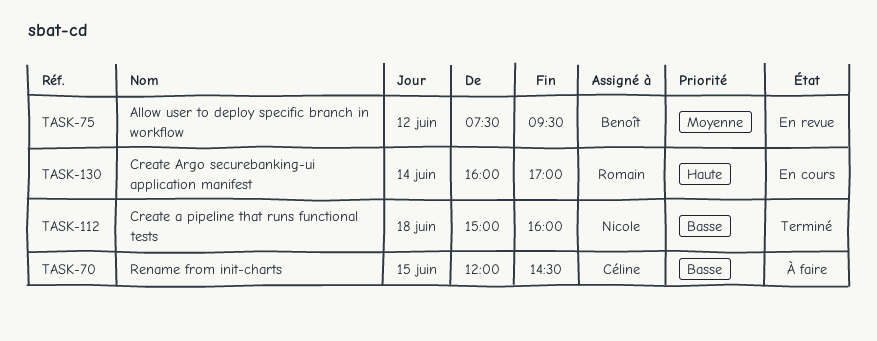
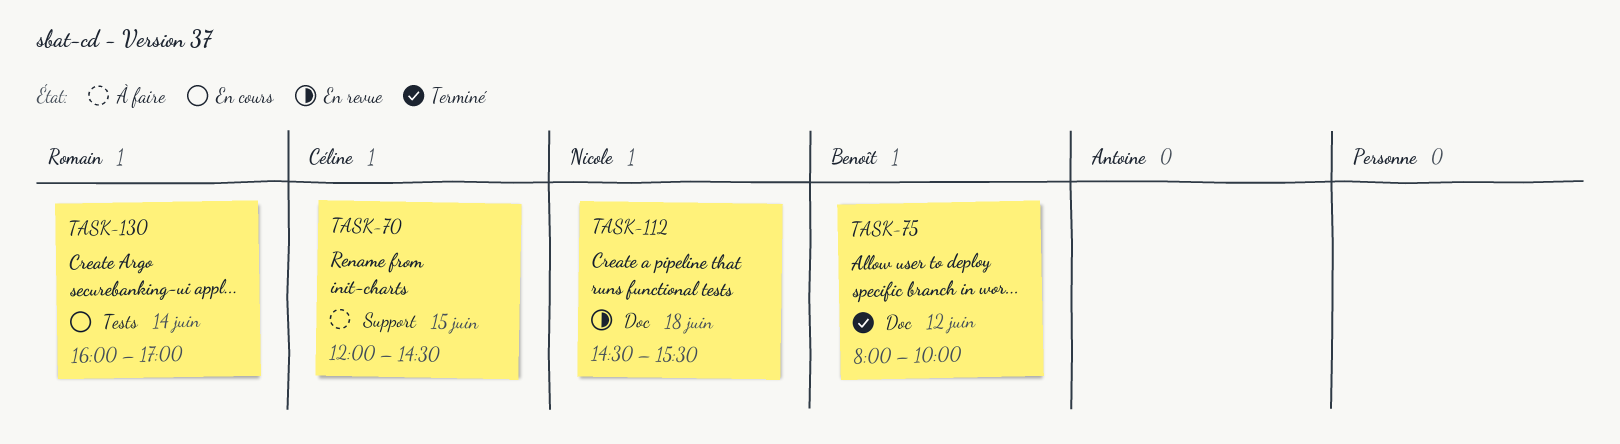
TASK-75, status: En revue -> Terminé
TASK-75, begins: 07:30 -> 08:00
TASK-75, ends: 09:30 -> 10:00
TASK-112, status: Terminé -> En revue
TASK-112, begins: 15:00 -> 14:30
TASK-112, ends: 16:00 -> 15:30

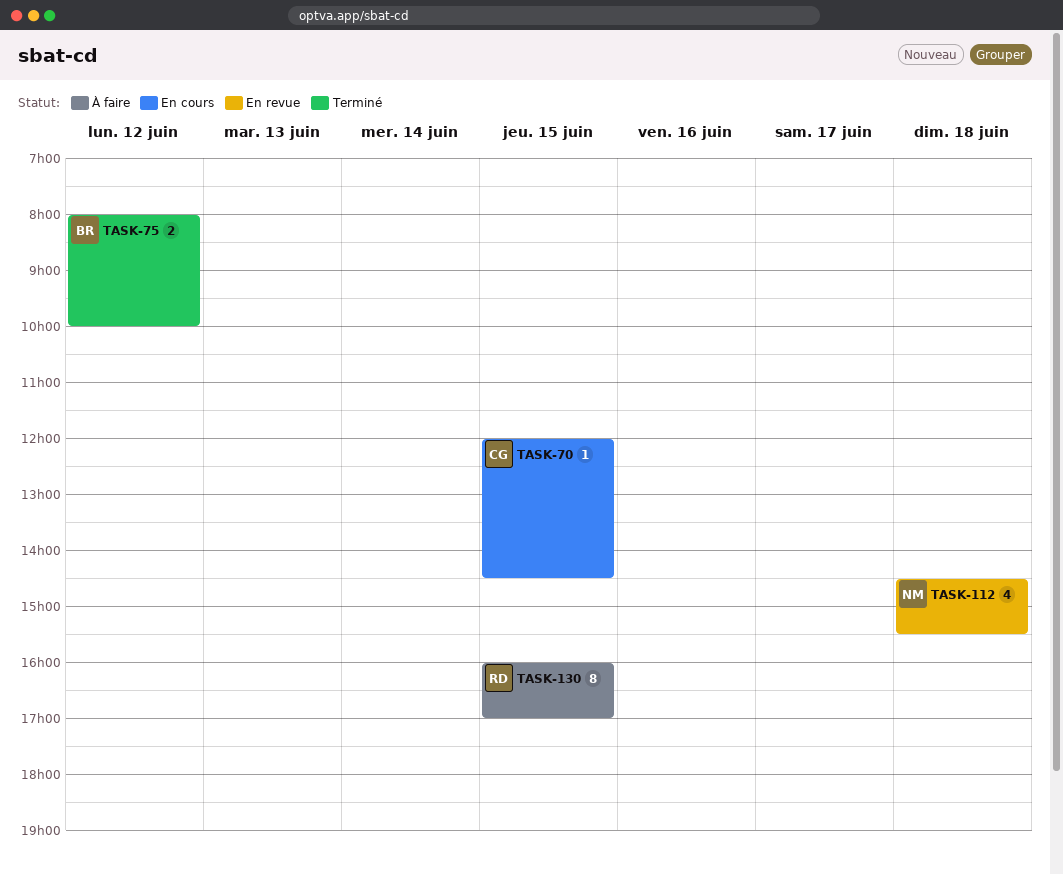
TASK-70, status: À faire -> En cours
TASK-130, status: En cours -> À faire
TASK-130, day: Jun 14 -> Jun 15

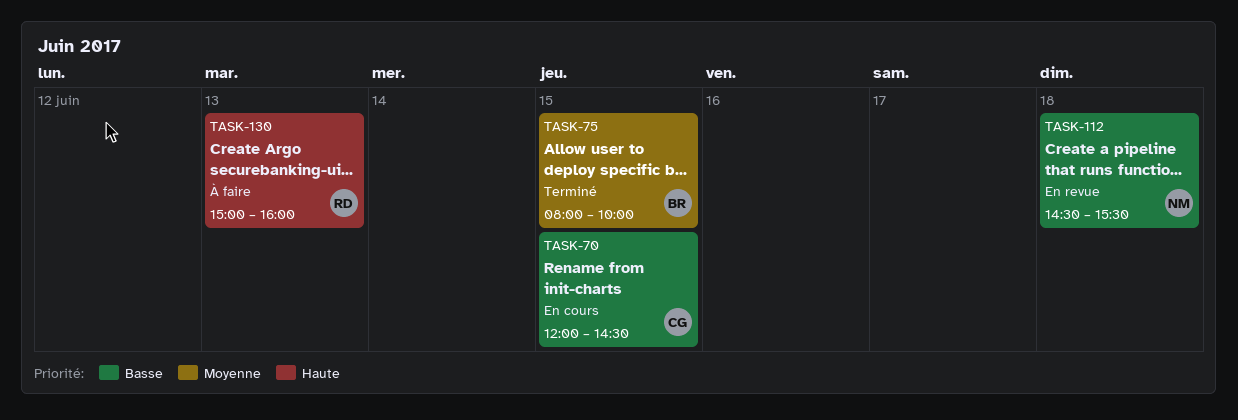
TASK-75, day: Jun 12 -> Jun 15
TASK-130, day: Jun 15 -> Jun 13
TASK-130, begins: 16:00 -> 15:00
TASK-130, ends: 17:00 -> 16:00

